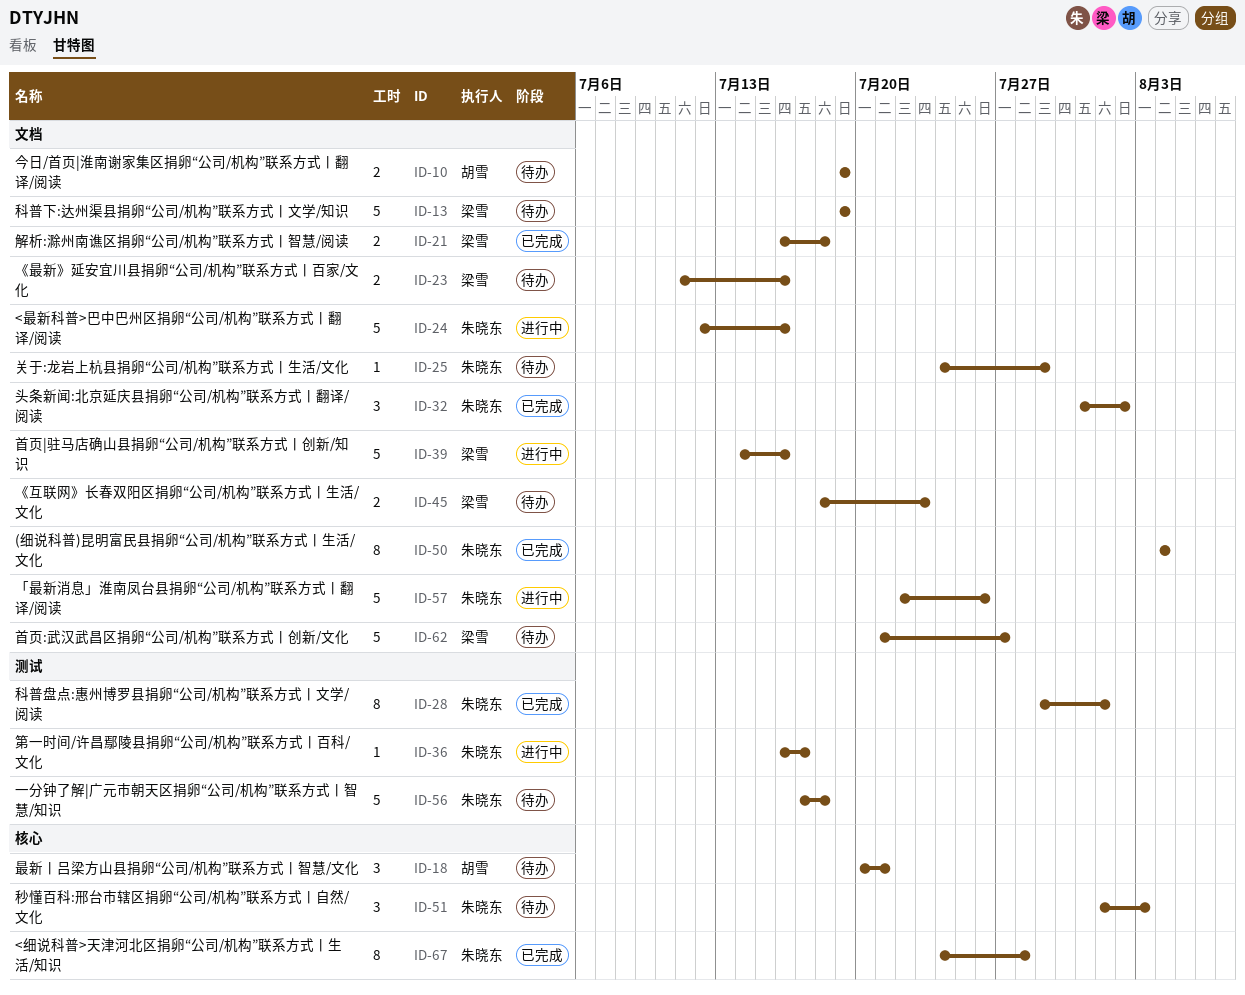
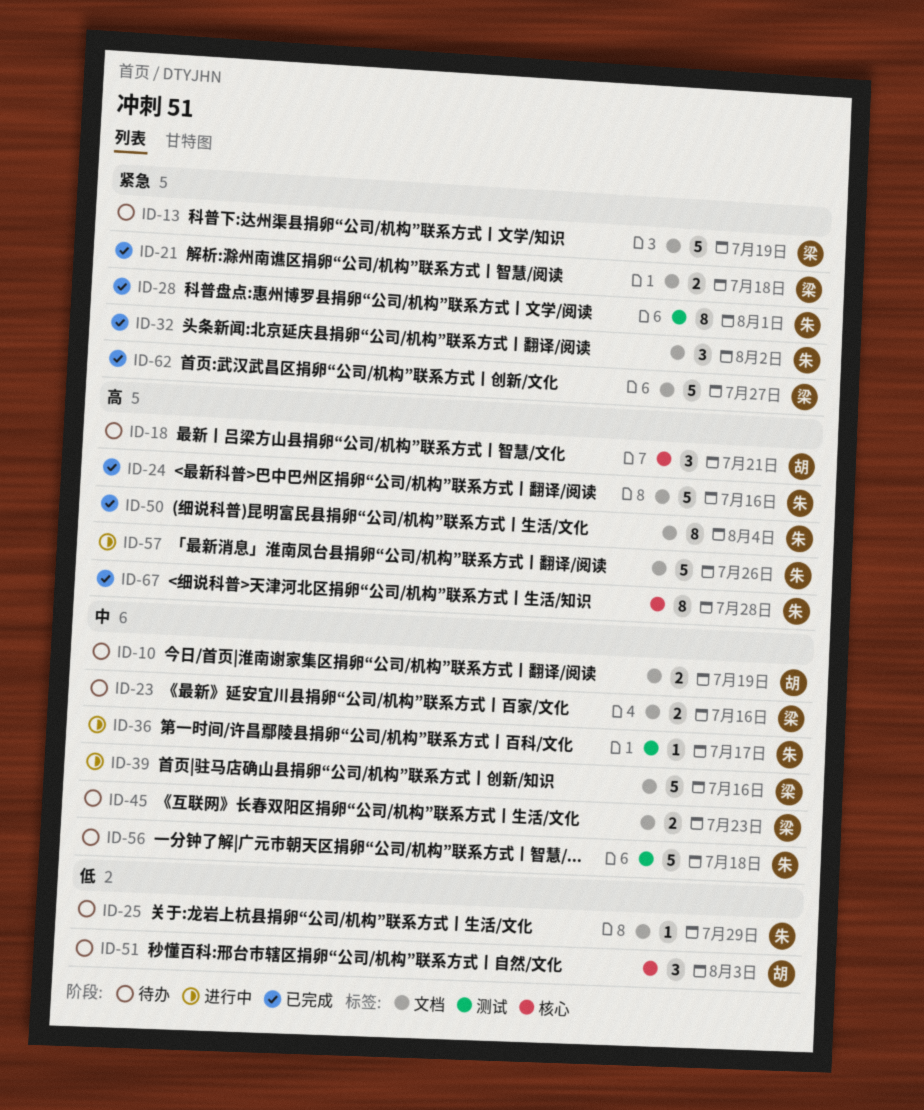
ID-24, status: 进行中 -> 已完成
ID-51, owner: 朱晓东 -> 胡雪
ID-62, status: 待办 -> 已完成

